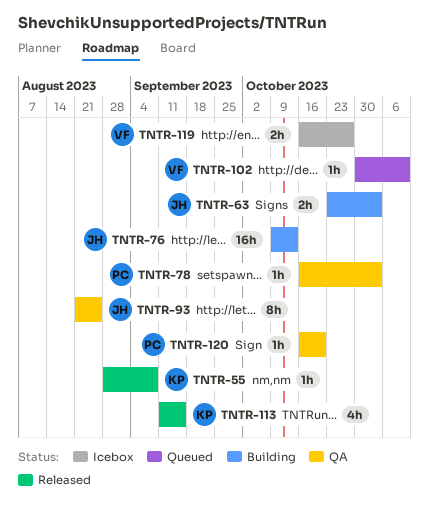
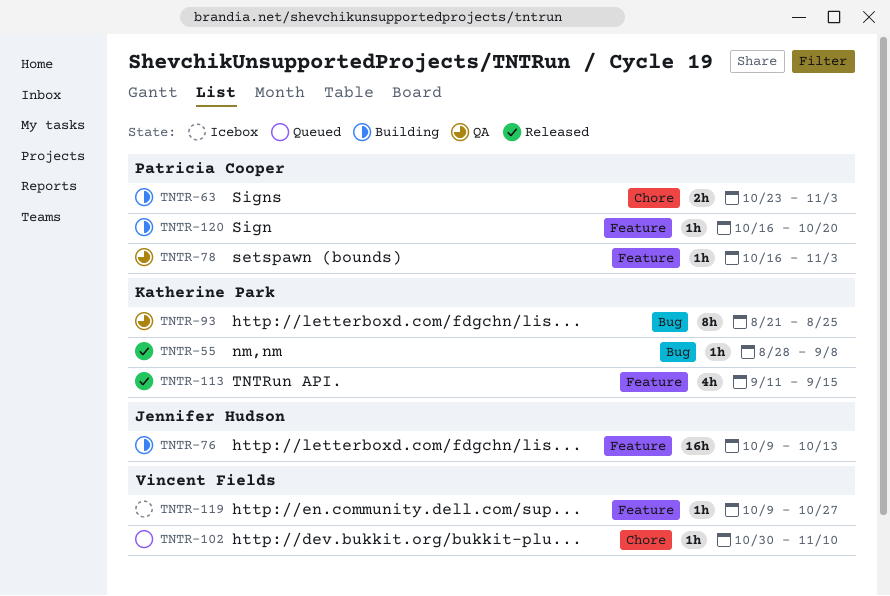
TNTR-63, owner: Jennifer Hudson -> Patricia Cooper
TNTR-93, owner: Jennifer Hudson -> Katherine Park
TNTR-119, estimate: 2h -> 1h
TNTR-119, start: Oct 16 -> Oct 9
TNTR-120, status: QA -> Building

